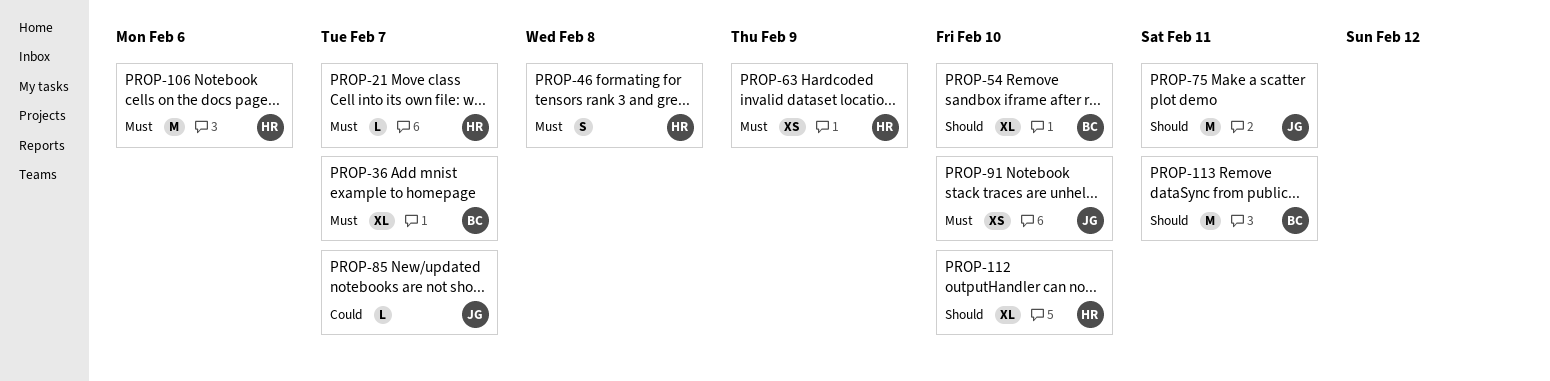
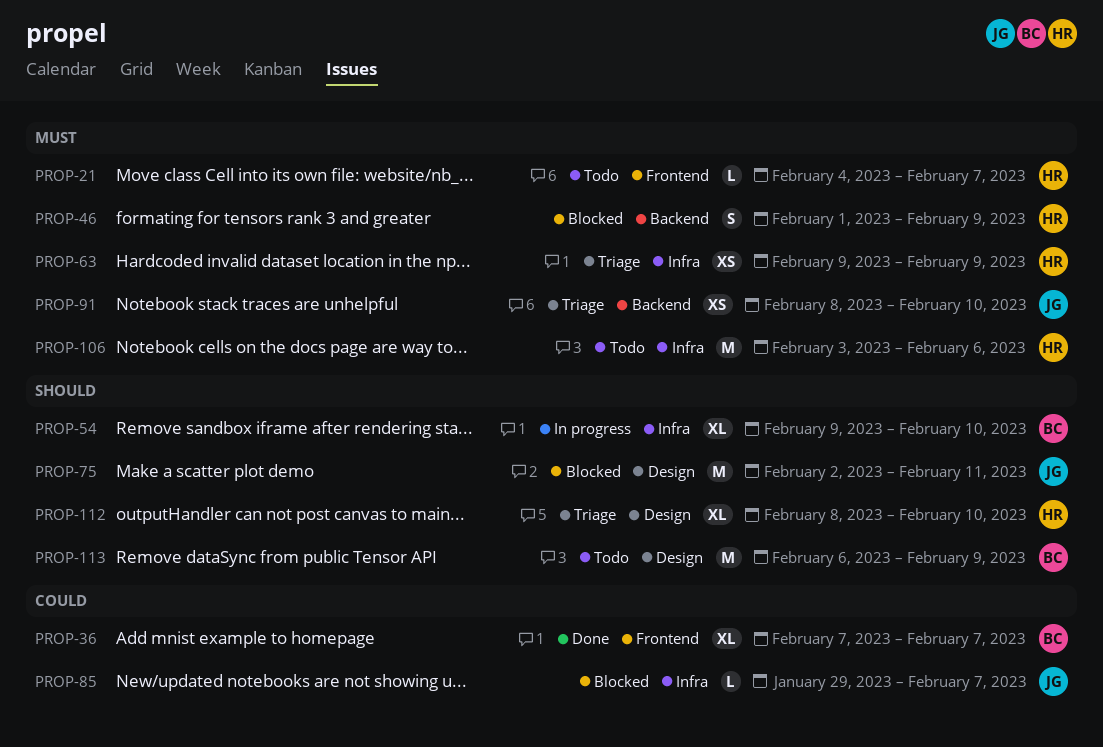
PROP-36, priority: Must -> Could
PROP-46, due: Feb 8 -> Feb 9
PROP-113, due: Feb 11 -> Feb 9

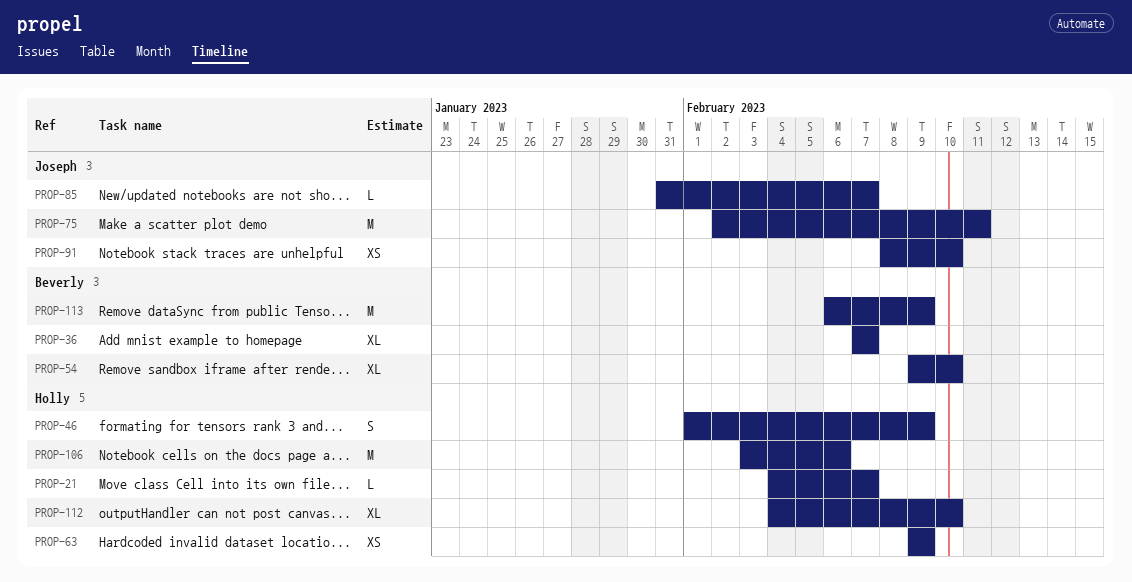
PROP-85, start: Jan 29 -> Jan 31
PROP-112, start: Feb 8 -> Feb 4

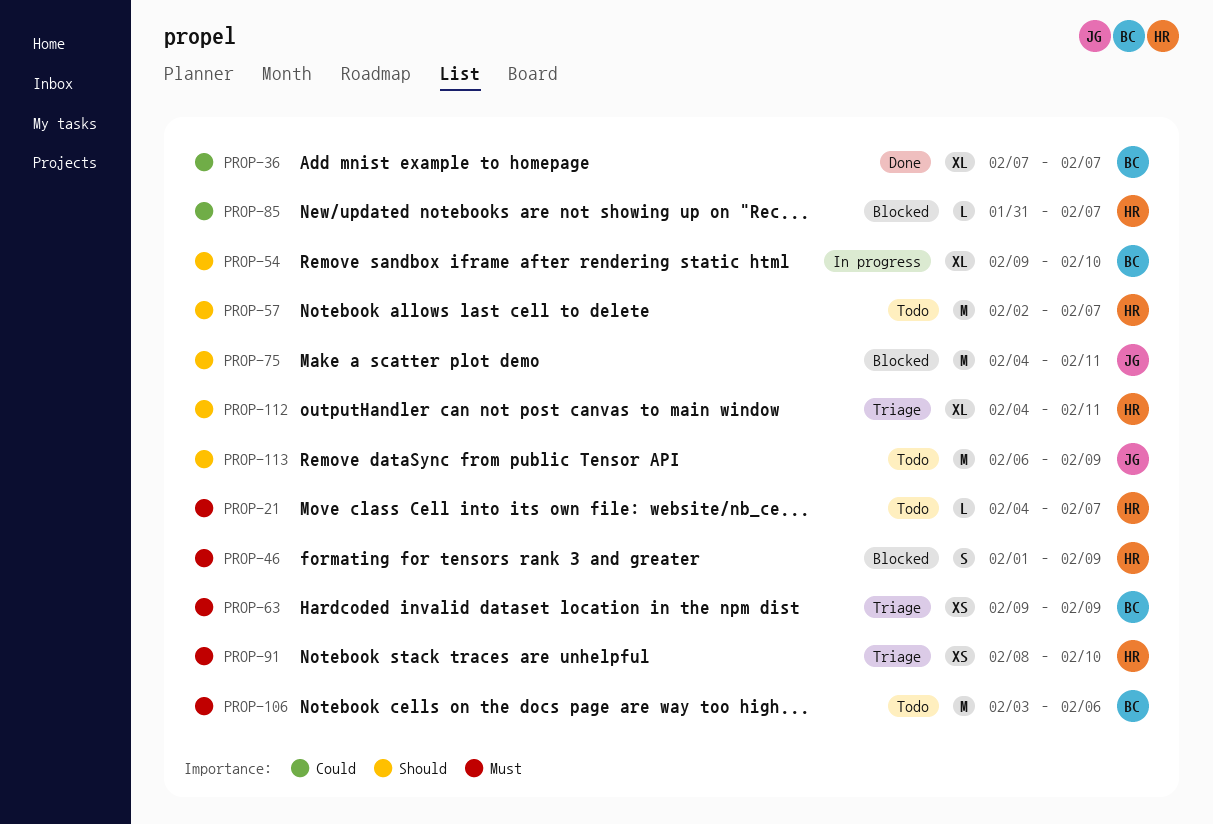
PROP-57: none -> present
PROP-63, owner: Holly -> Beverly
PROP-75, start: Feb 2 -> Feb 4
PROP-85, owner: Joseph -> Holly
PROP-91, owner: Joseph -> Holly
PROP-106, owner: Holly -> Beverly
PROP-112, due: Feb 10 -> Feb 11
PROP-113, owner: Beverly -> Joseph

